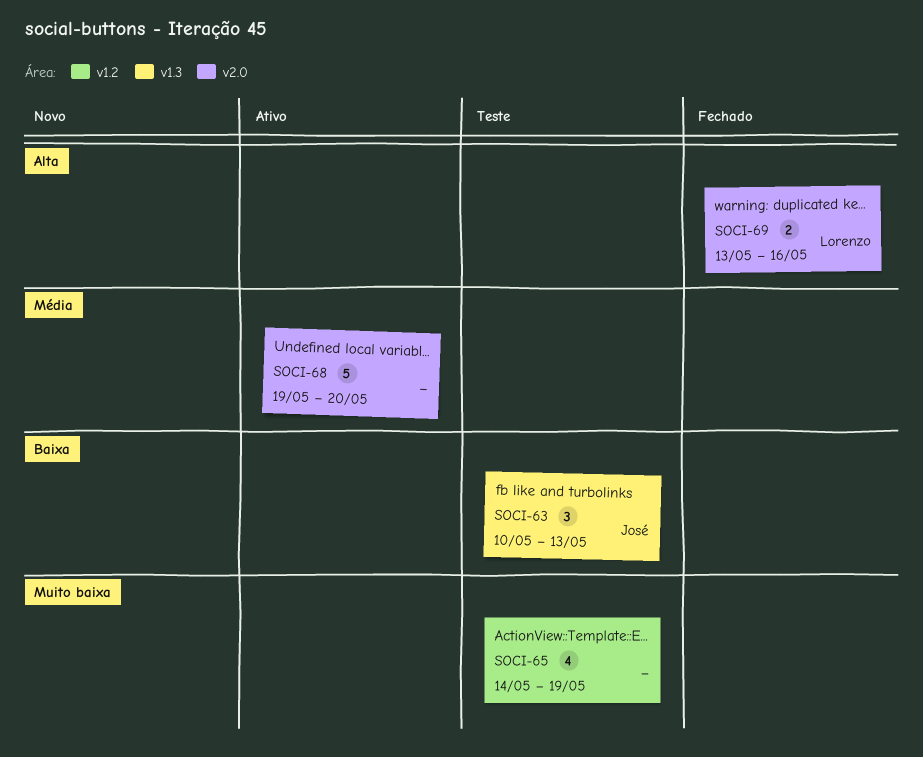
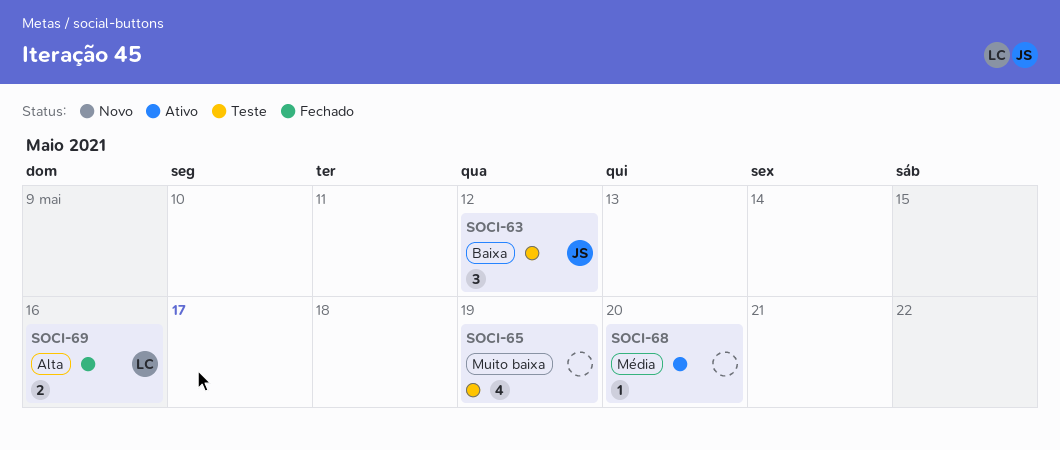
SOCI-63, due: May 13 -> May 12
SOCI-68, estimate: 5 -> 1

